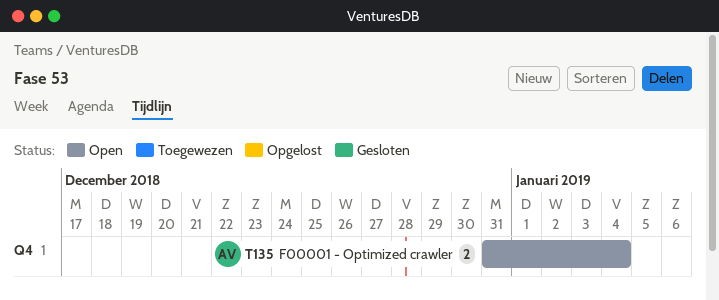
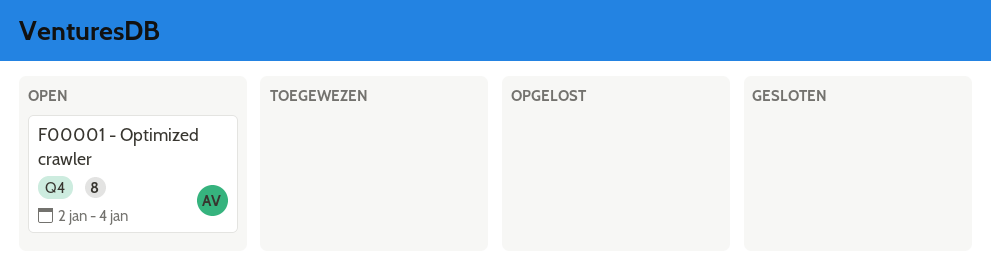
F00001 - Optimized crawler, estimate: 2 -> 8
F00001 - Optimized crawler, start: Dec 31 -> Jan 2

